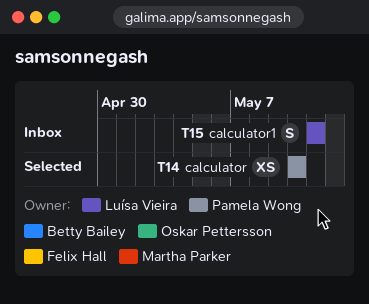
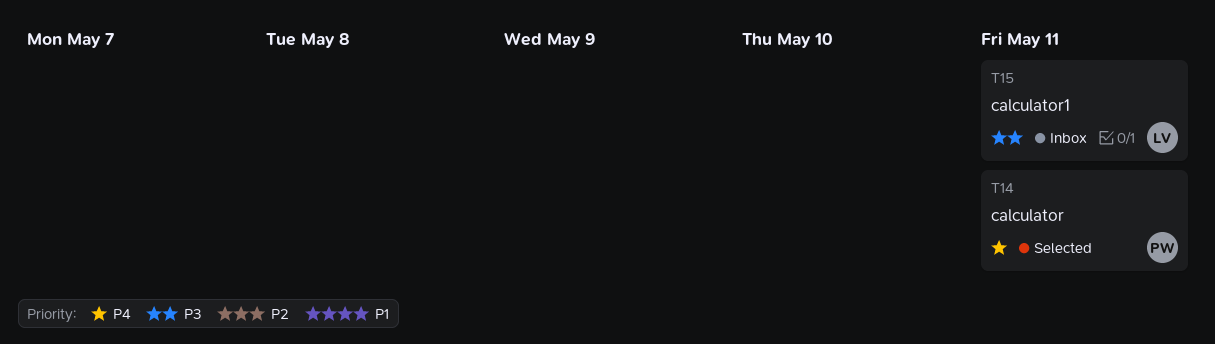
T14, due: May 10 -> May 11

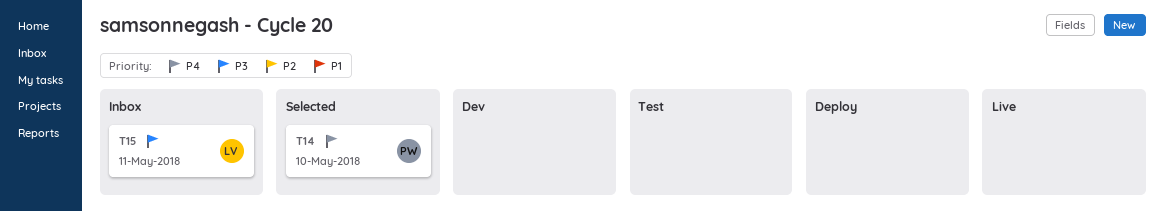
T14, due: May 11 -> May 10

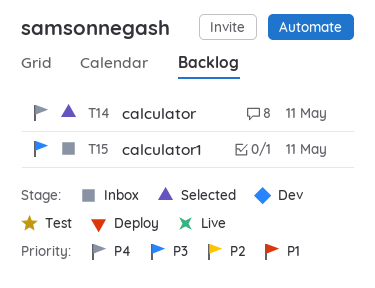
T14, due: May 10 -> May 11

